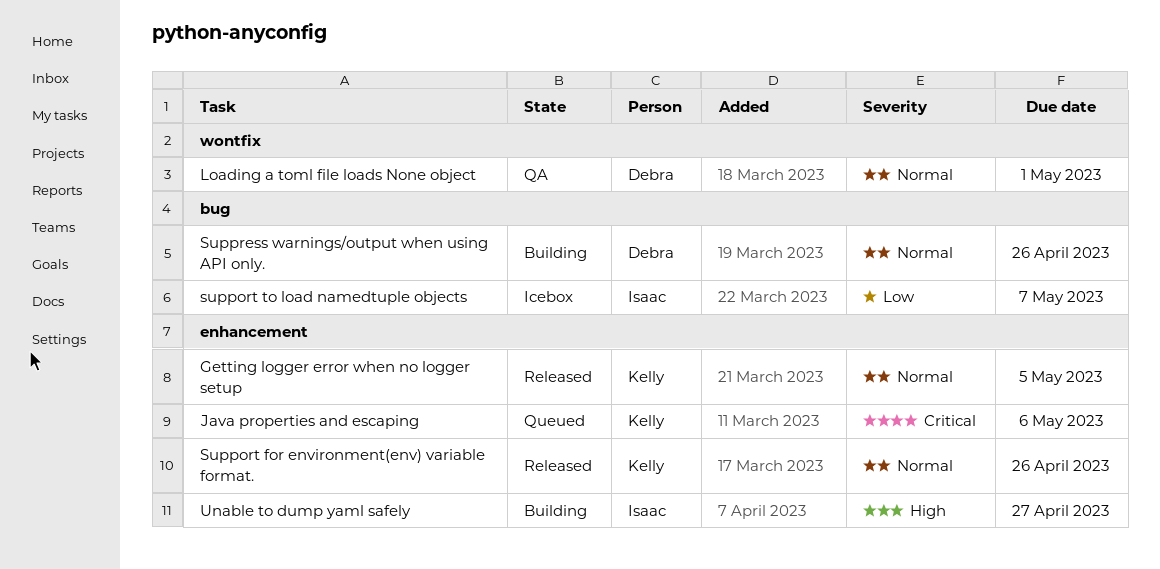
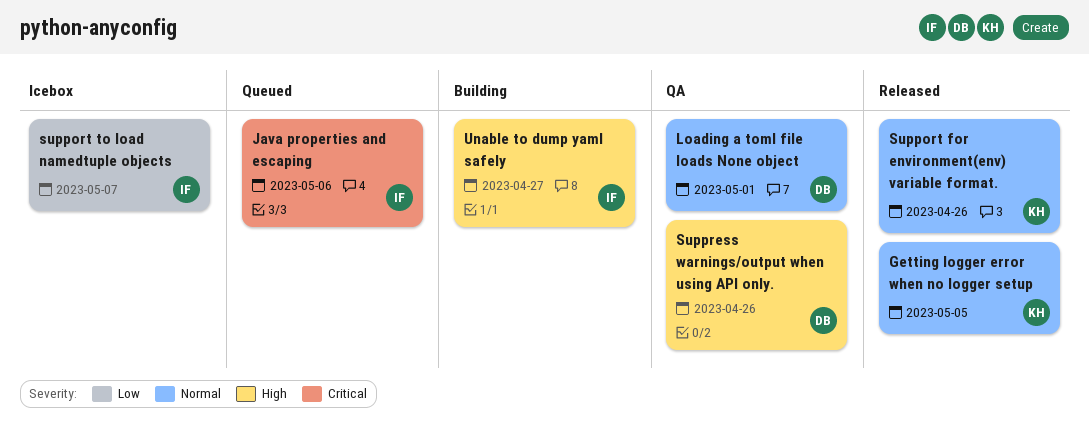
Java properties and escaping, owner: Kelly -> Isaac
Suppress warnings/output when using API only., status: Building -> QA
Suppress warnings/output when using API only., priority: Normal -> High

